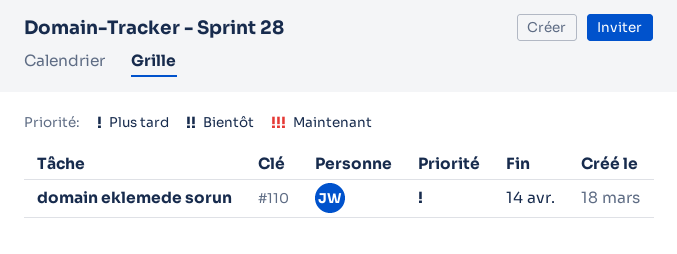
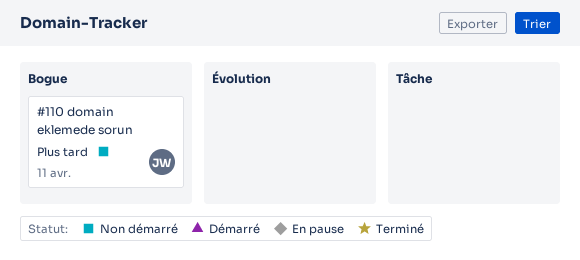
#110, due: Apr 14 -> Apr 11

